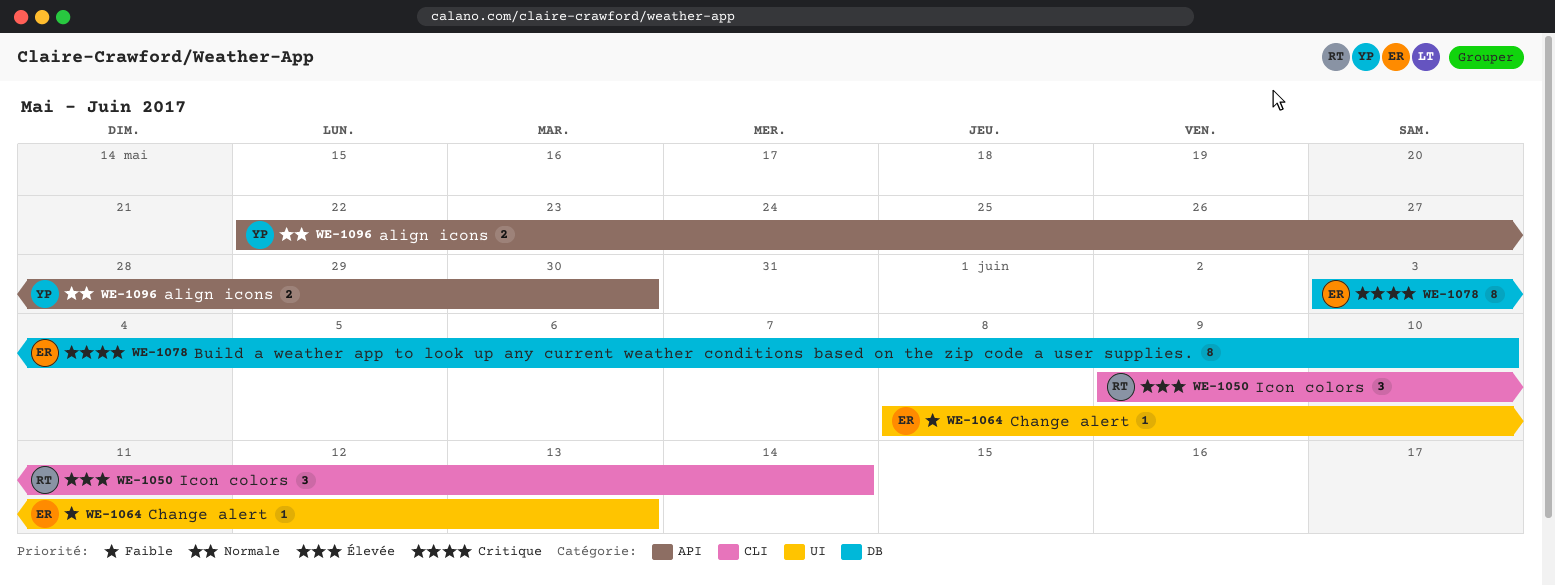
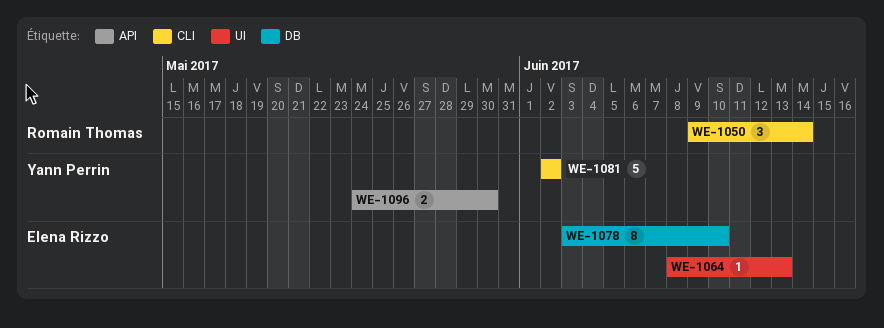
WE-1081: none -> present
WE-1096, start: May 22 -> May 24

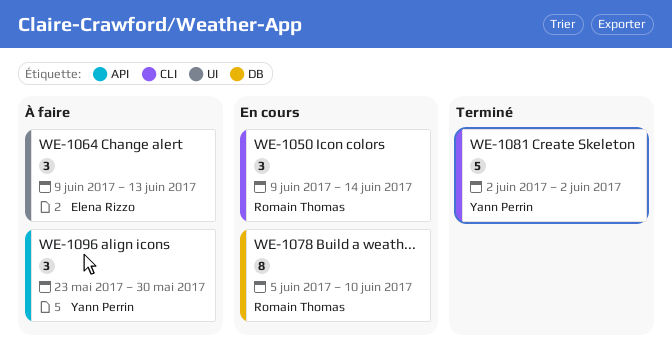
WE-1064, estimate: 1 -> 3
WE-1064, start: Jun 8 -> Jun 9
WE-1078, owner: Elena Rizzo -> Romain Thomas
WE-1078, start: Jun 3 -> Jun 5
WE-1096, estimate: 2 -> 3
WE-1096, start: May 24 -> May 23

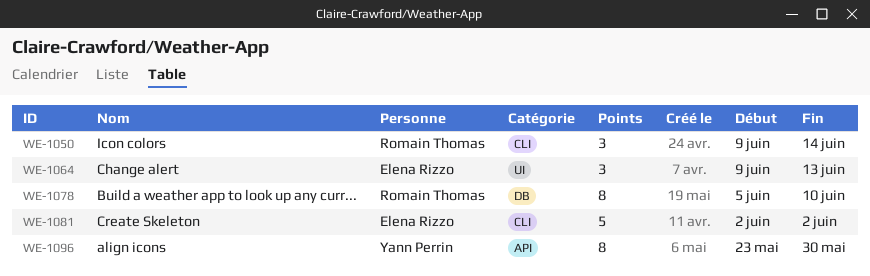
WE-1081, owner: Yann Perrin -> Elena Rizzo
WE-1096, estimate: 3 -> 8

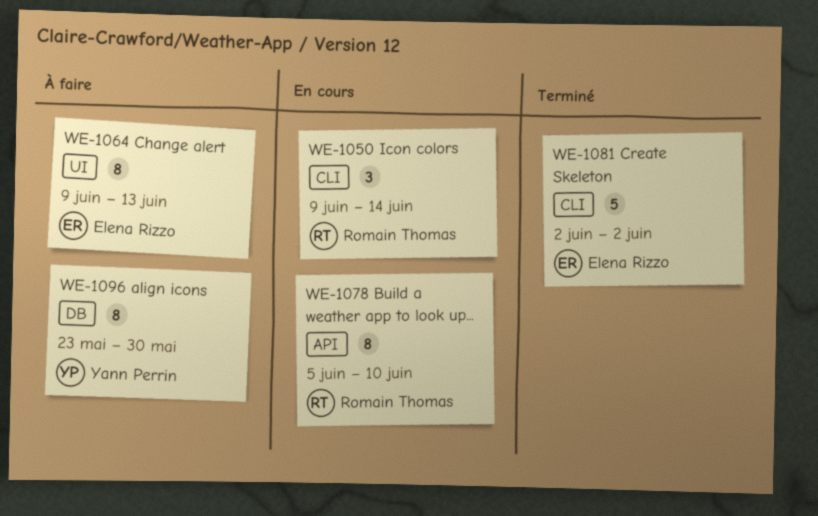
WE-1064, estimate: 3 -> 8
WE-1078, label: DB -> API
WE-1096, label: API -> DB

